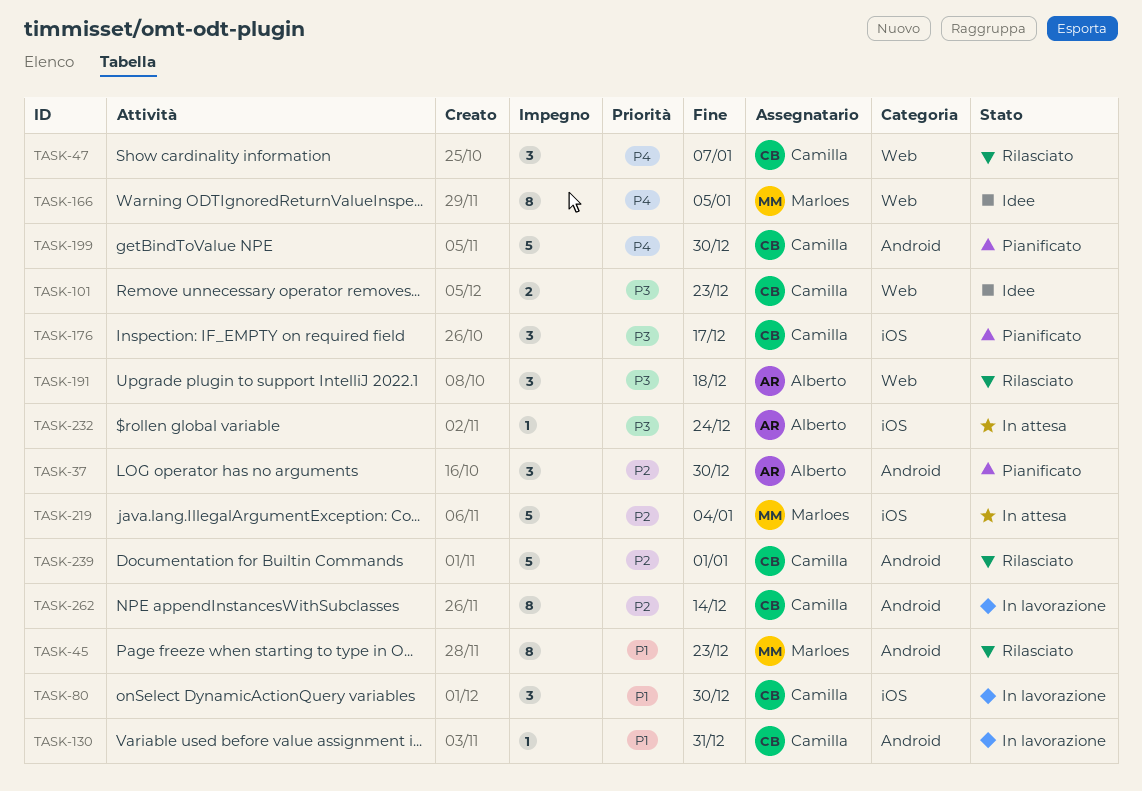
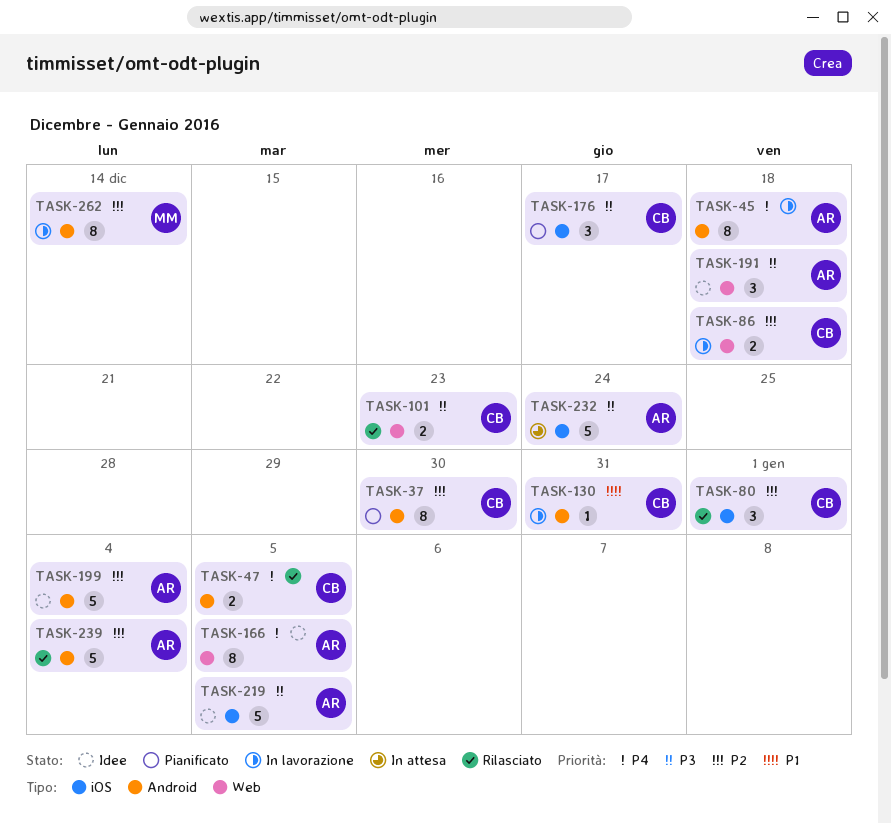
TASK-37, owner: Alberto -> Camilla
TASK-37, estimate: 3 -> 8
TASK-45, status: Rilasciato -> In lavorazione
TASK-45, owner: Marloes -> Alberto
TASK-45, priority: P1 -> P4
TASK-45, due: Dec 23 -> Dec 18
TASK-47, label: Web -> Android
TASK-47, estimate: 3 -> 2
TASK-47, due: Jan 7 -> Jan 5
TASK-80, status: In lavorazione -> Rilasciato
TASK-80, priority: P1 -> P2
TASK-80, due: Dec 30 -> Jan 1
TASK-86: none -> present
TASK-101, status: Idee -> Rilasciato
TASK-166, owner: Marloes -> Alberto
TASK-191, status: Rilasciato -> Idee
TASK-199, status: Pianificato -> Idee
TASK-199, owner: Camilla -> Alberto
TASK-199, priority: P4 -> P2
TASK-199, due: Dec 30 -> Jan 4
TASK-219, status: In attesa -> Idee
TASK-219, owner: Marloes -> Alberto
TASK-219, priority: P2 -> P3
TASK-219, due: Jan 4 -> Jan 5
TASK-232, estimate: 1 -> 5
TASK-239, owner: Camilla -> Alberto
TASK-239, due: Jan 1 -> Jan 4
TASK-262, owner: Camilla -> Marloes

